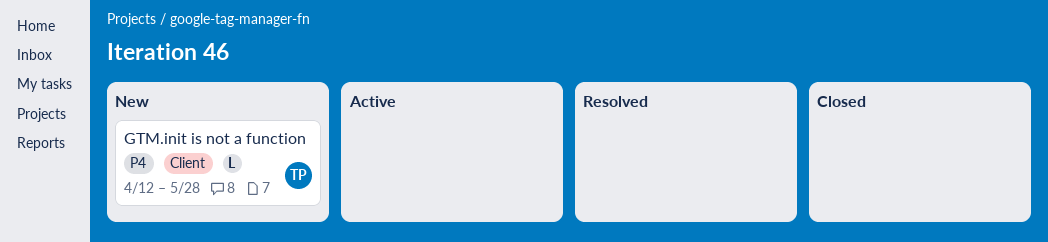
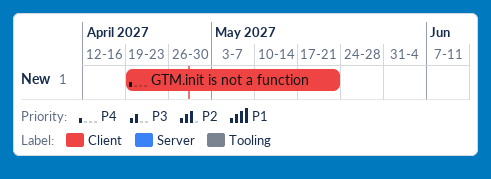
GTM.init is not a function, start: Apr 12 -> Apr 19
GTM.init is not a function, due: May 28 -> May 21

